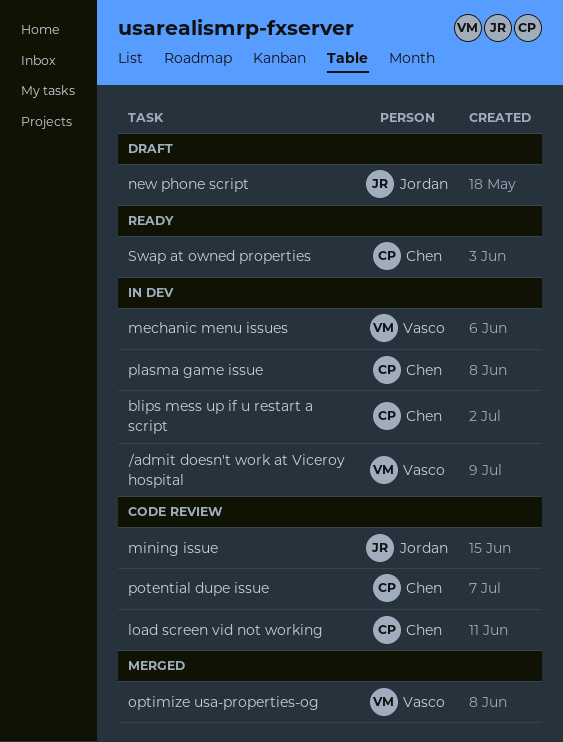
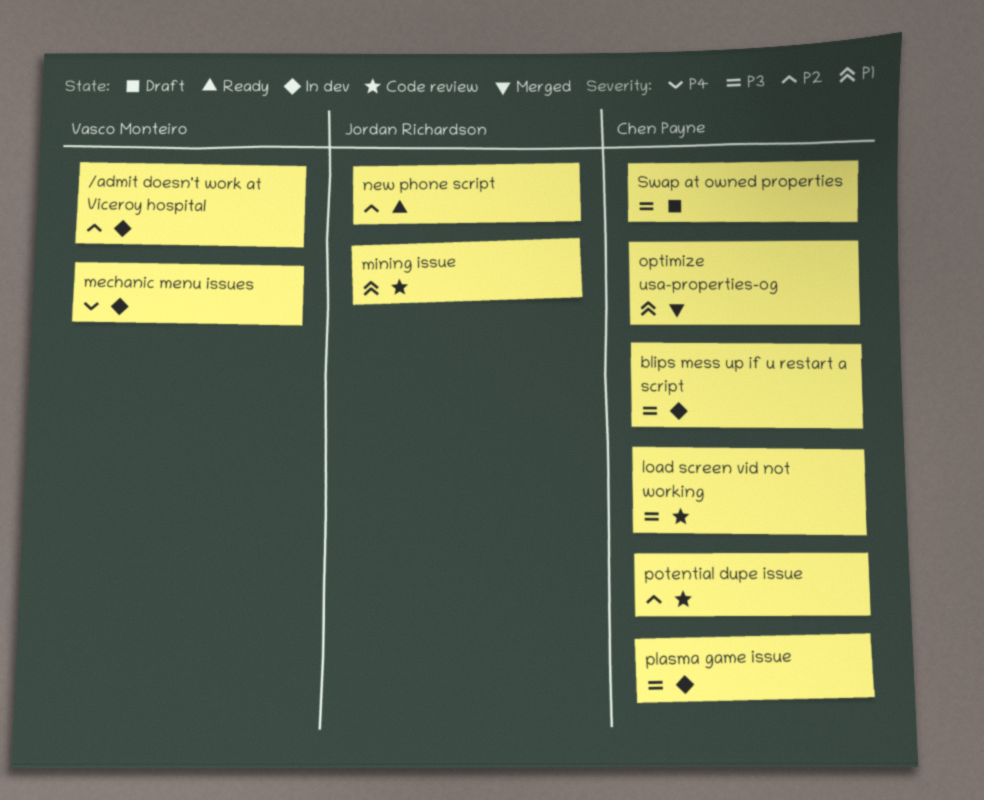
new phone script, status: Draft -> Ready
optimize usa-properties-og, owner: Vasco Monteiro -> Chen Payne
Swap at owned properties, status: Ready -> Draft

